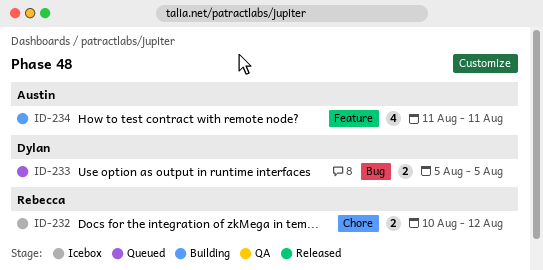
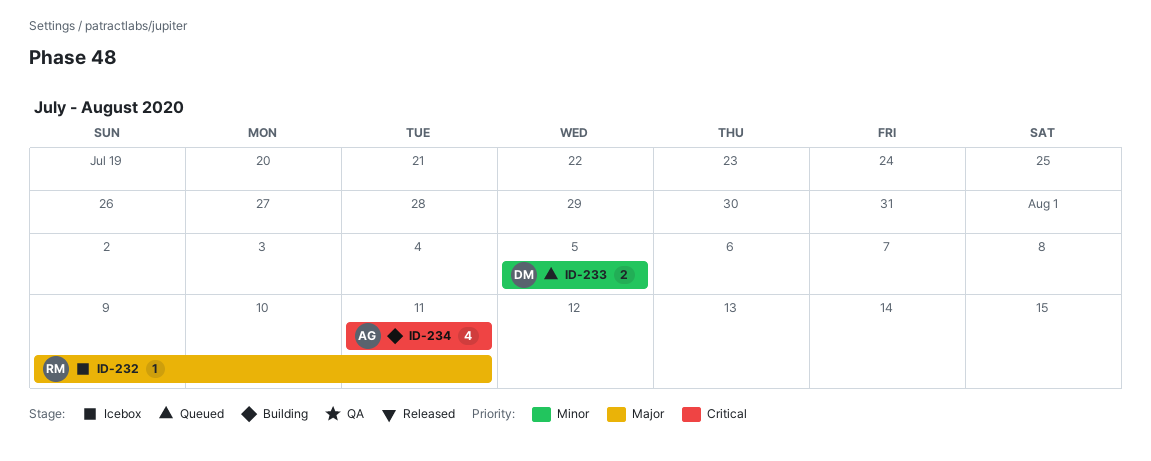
ID-232, estimate: 2 -> 1
ID-232, start: Aug 10 -> Aug 9
ID-232, due: Aug 12 -> Aug 11

